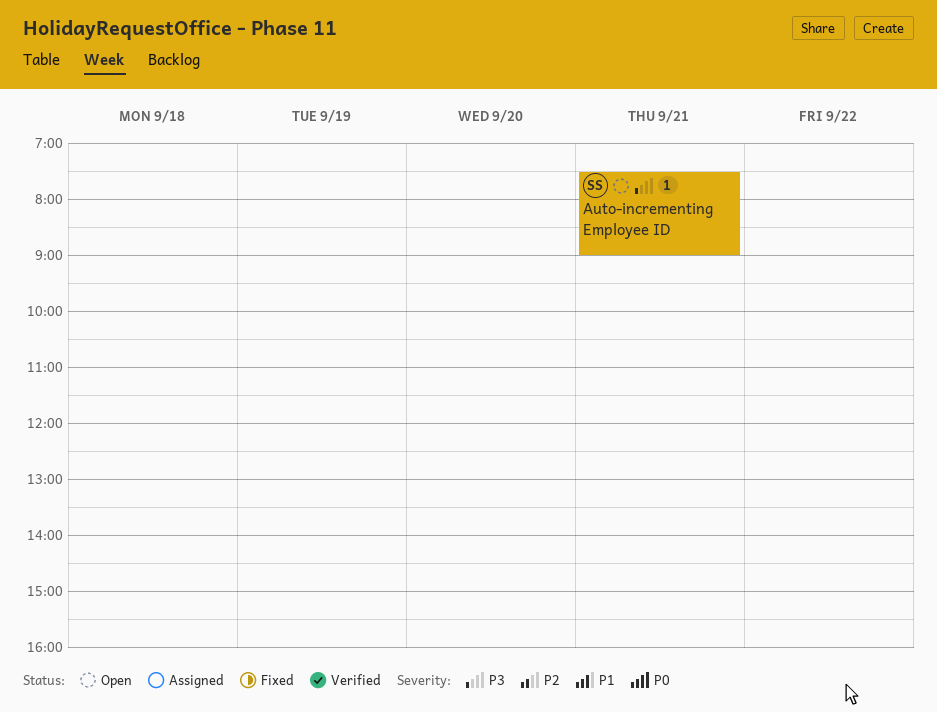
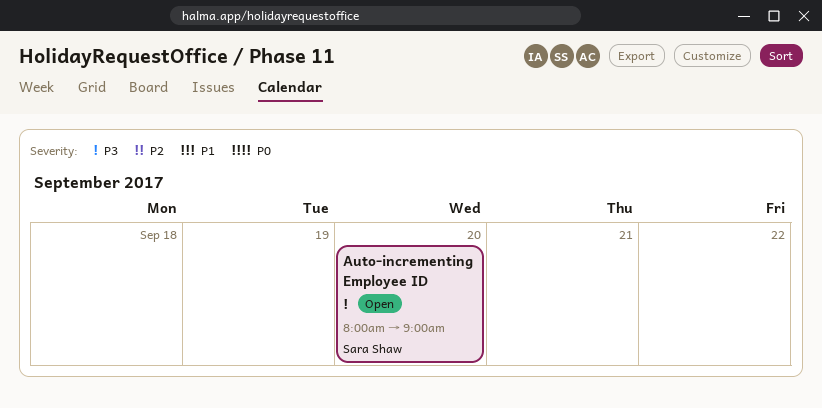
Auto-incrementing Employee ID, day: Sep 21 -> Sep 20
Auto-incrementing Employee ID, begins: 07:30 -> 08:00

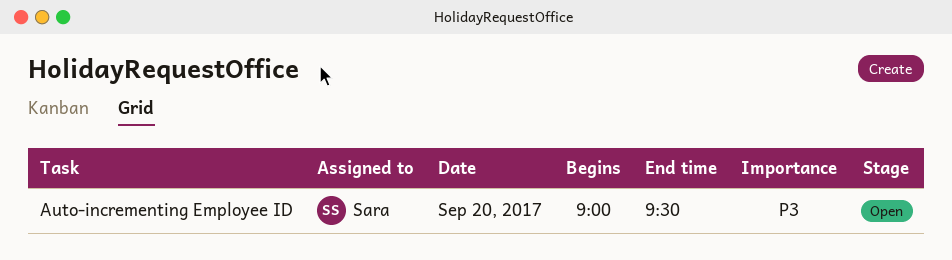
Auto-incrementing Employee ID, begins: 08:00 -> 09:00
Auto-incrementing Employee ID, ends: 09:00 -> 09:30

